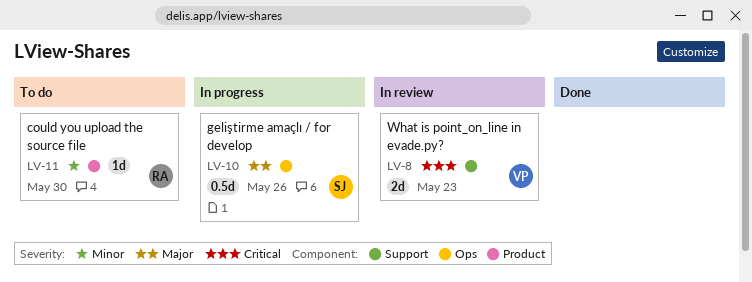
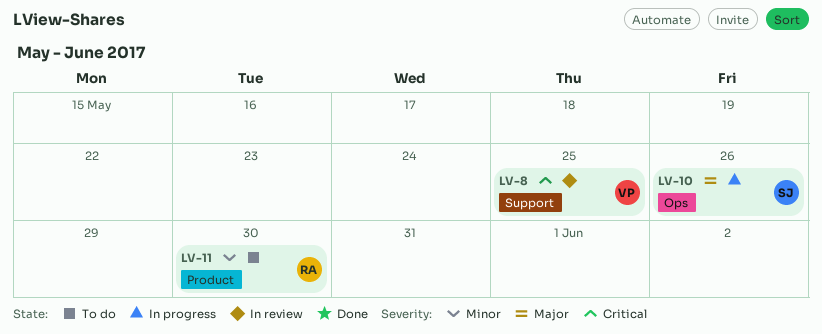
LV-8, due: May 23 -> May 25

